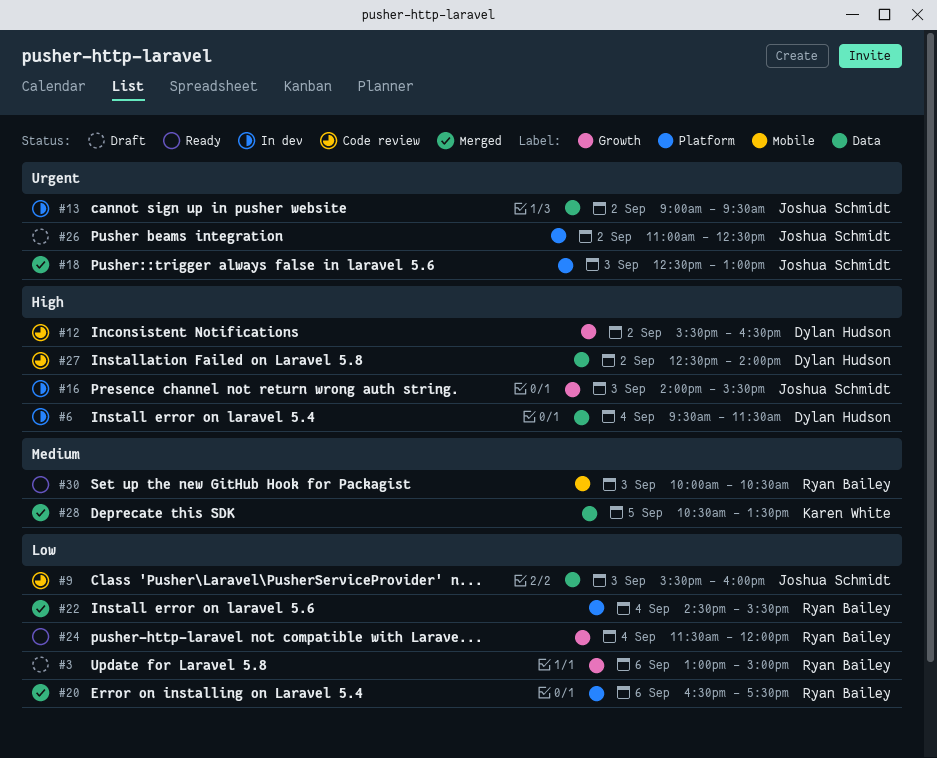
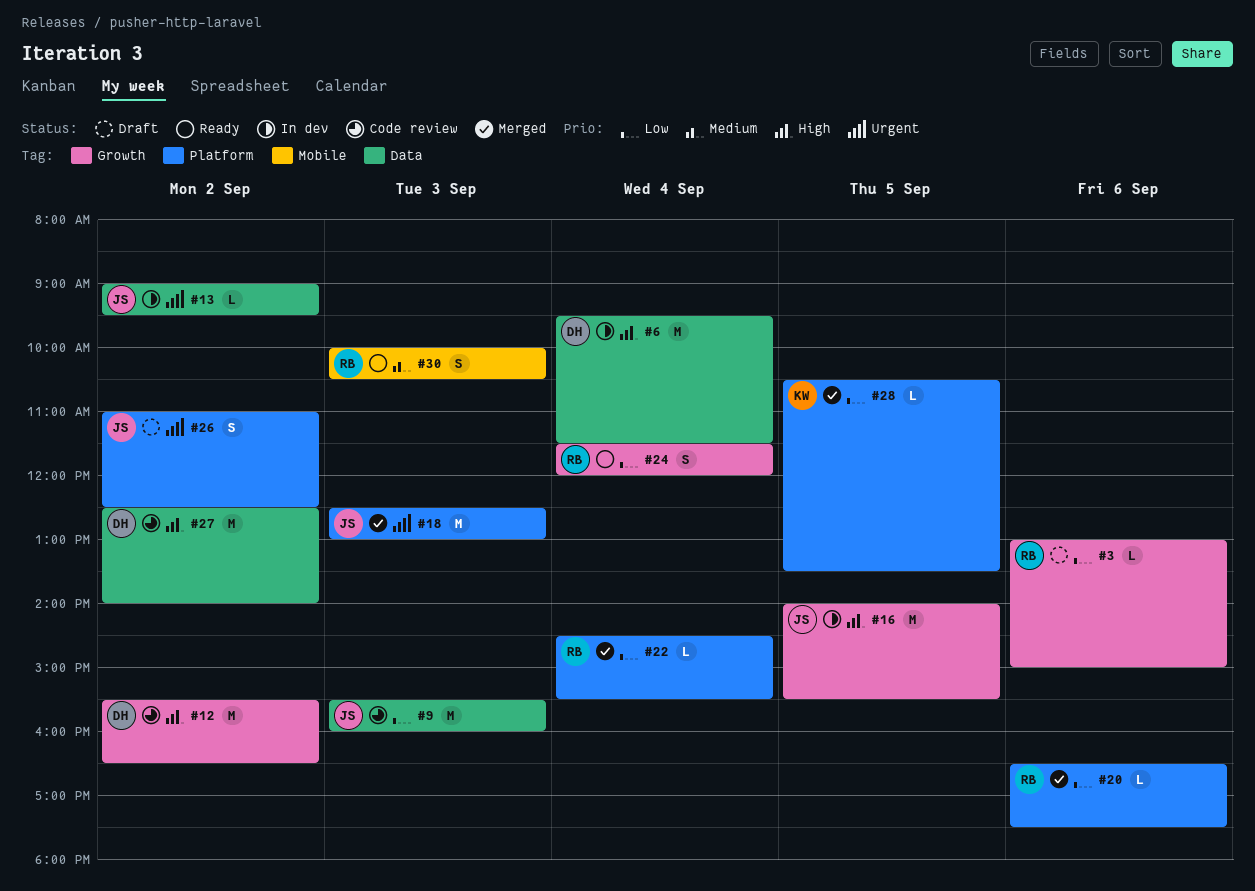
#16, day: Sep 3 -> Sep 5
#28, priority: Medium -> Low
#28, label: Data -> Platform

